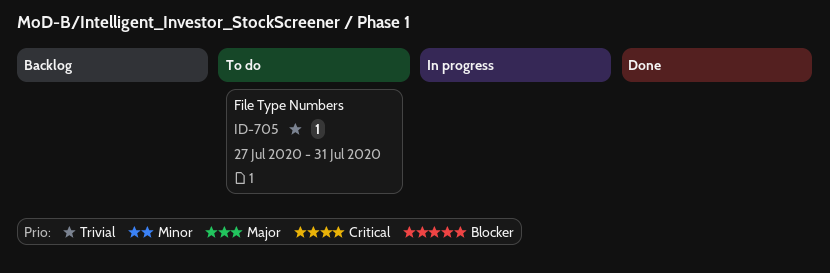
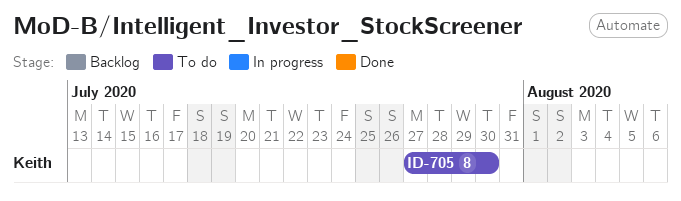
ID-705, estimate: 1 -> 8
ID-705, due: Jul 31 -> Jul 30

